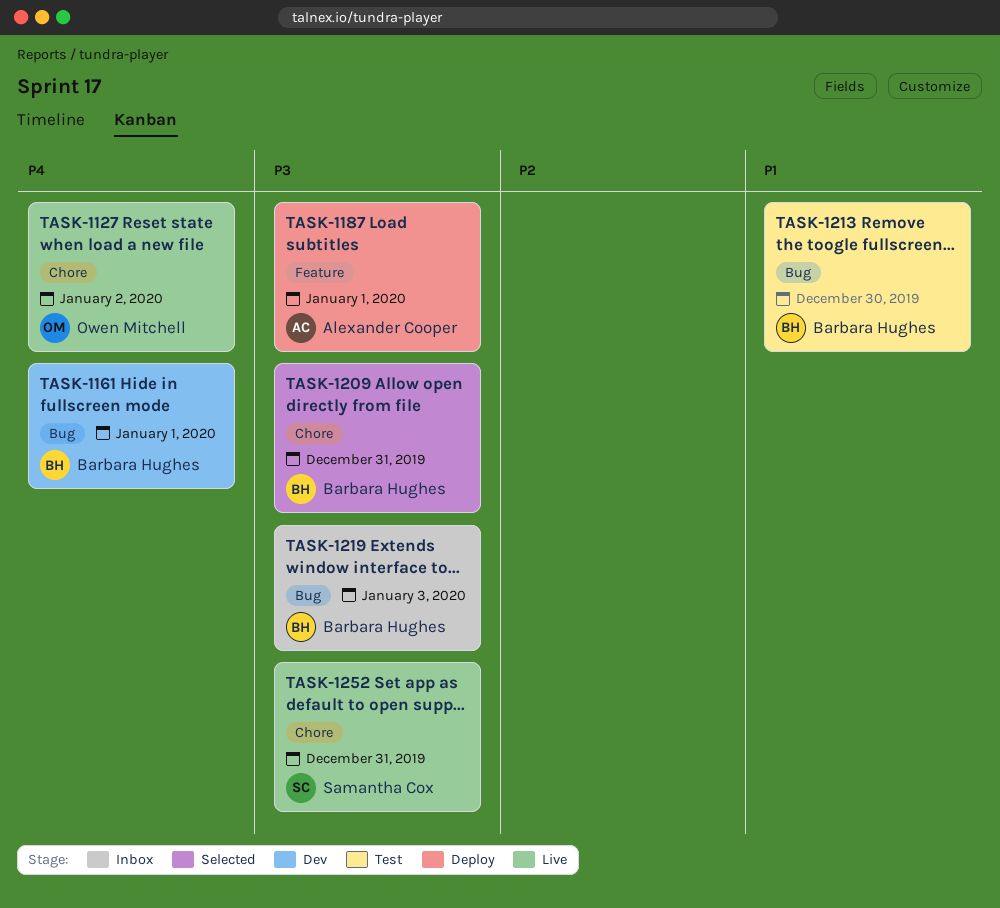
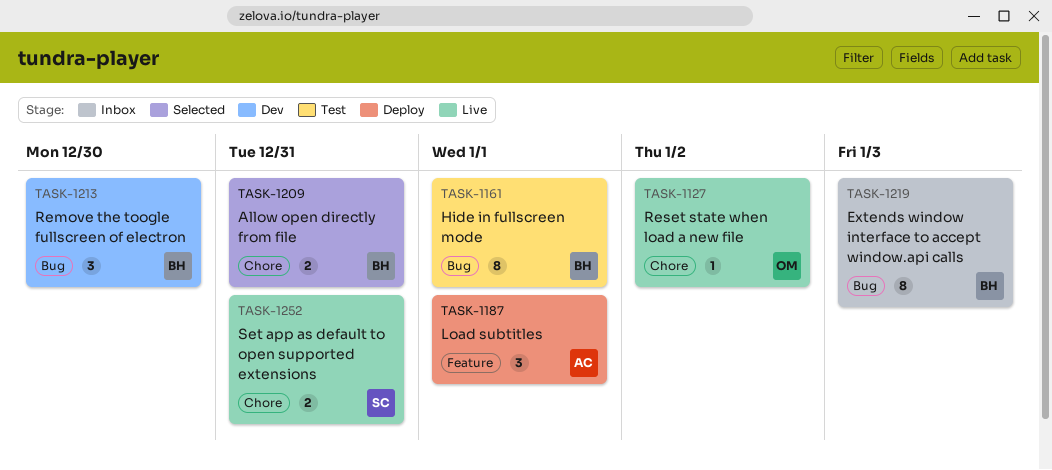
TASK-1161, status: Dev -> Test
TASK-1213, status: Test -> Dev

